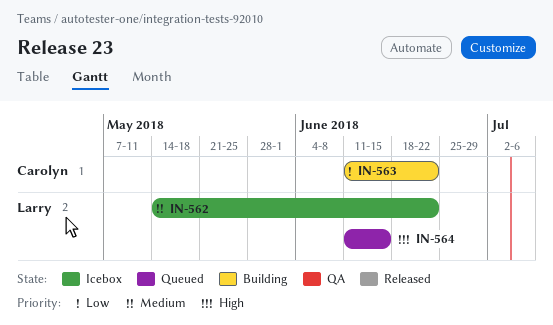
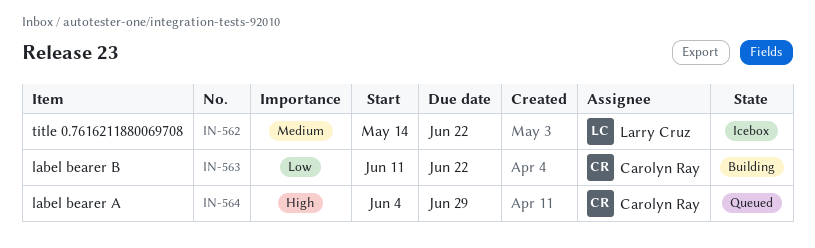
IN-564, owner: Larry Cruz -> Carolyn Ray
IN-564, start: Jun 11 -> Jun 4
IN-564, due: Jun 15 -> Jun 29

